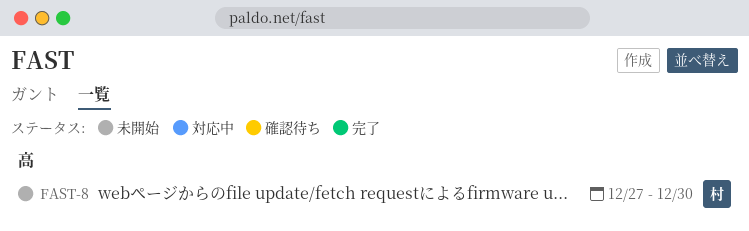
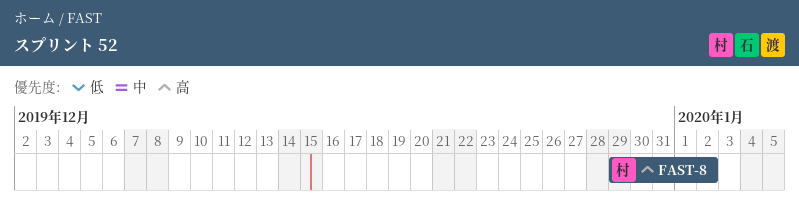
FAST-8, start: Dec 27 -> Dec 29
FAST-8, due: Dec 30 -> Jan 2

